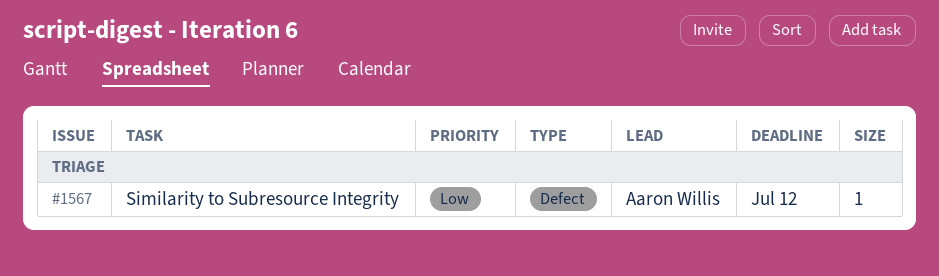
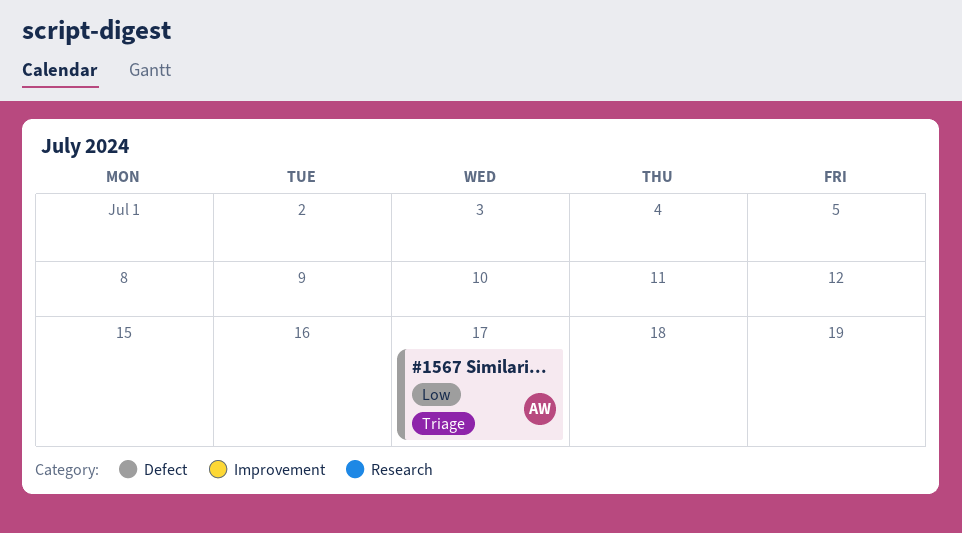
#1567, due: Jul 12 -> Jul 17

